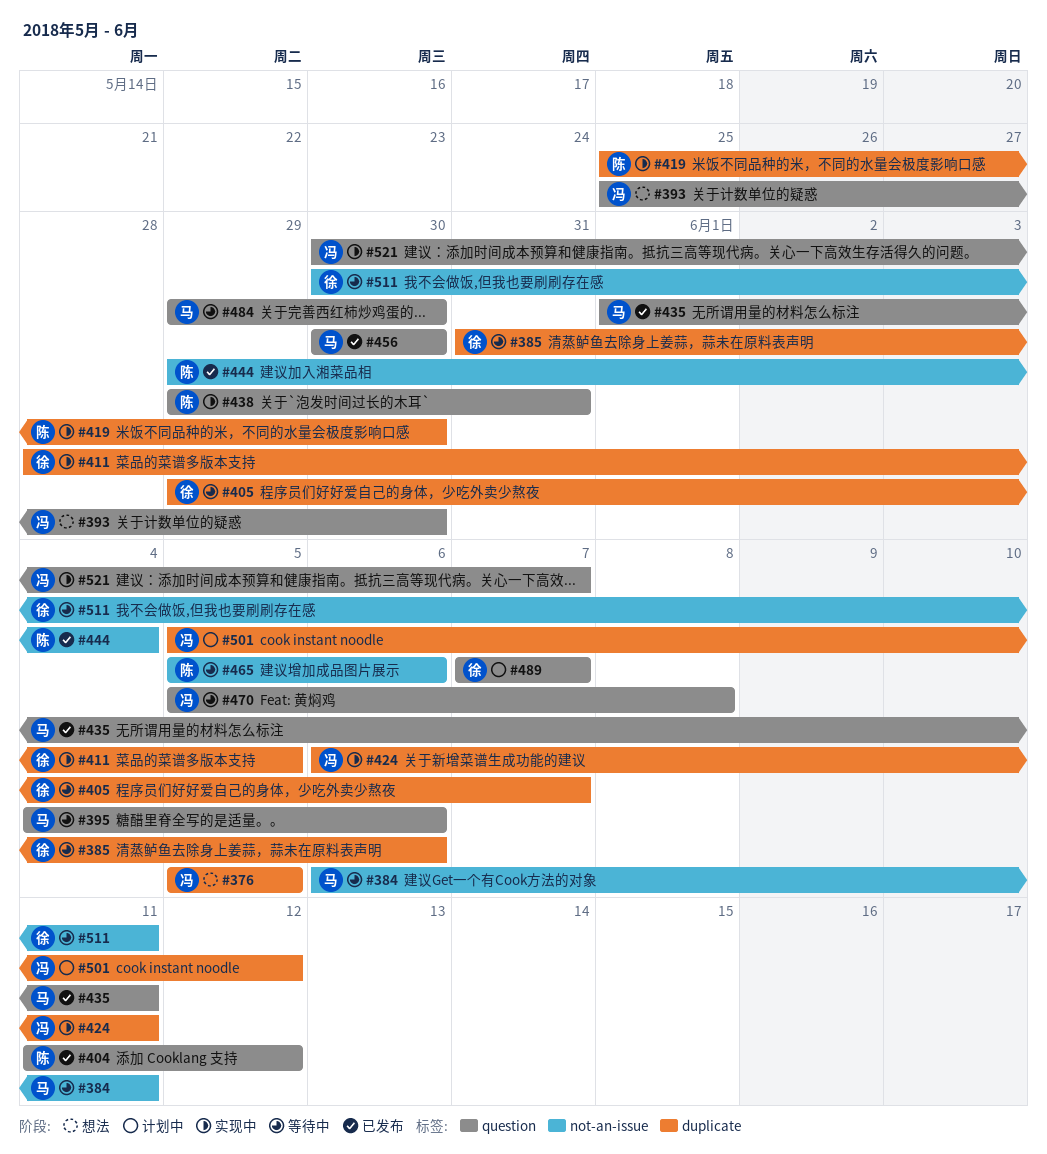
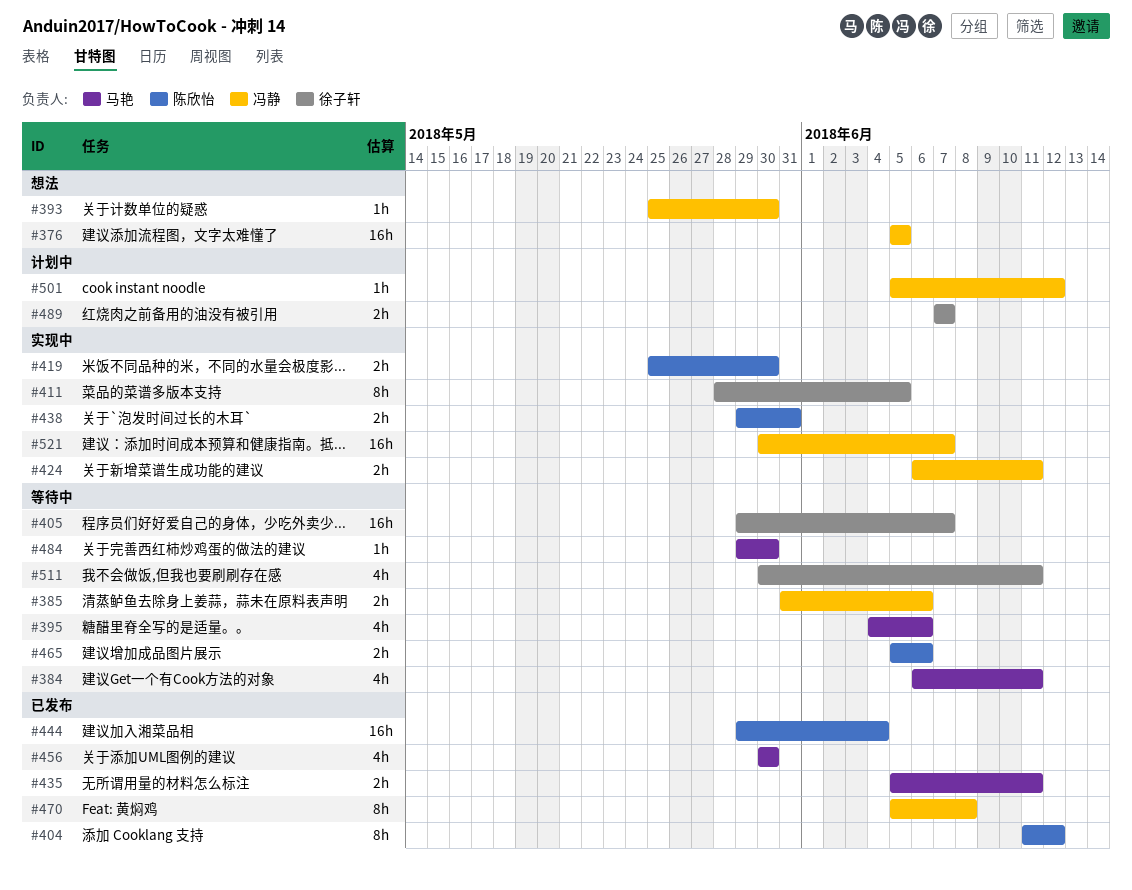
#385, owner: 徐子轩 -> 冯静
#435, start: Jun 1 -> Jun 5
#470, status: 等待中 -> 已发布

